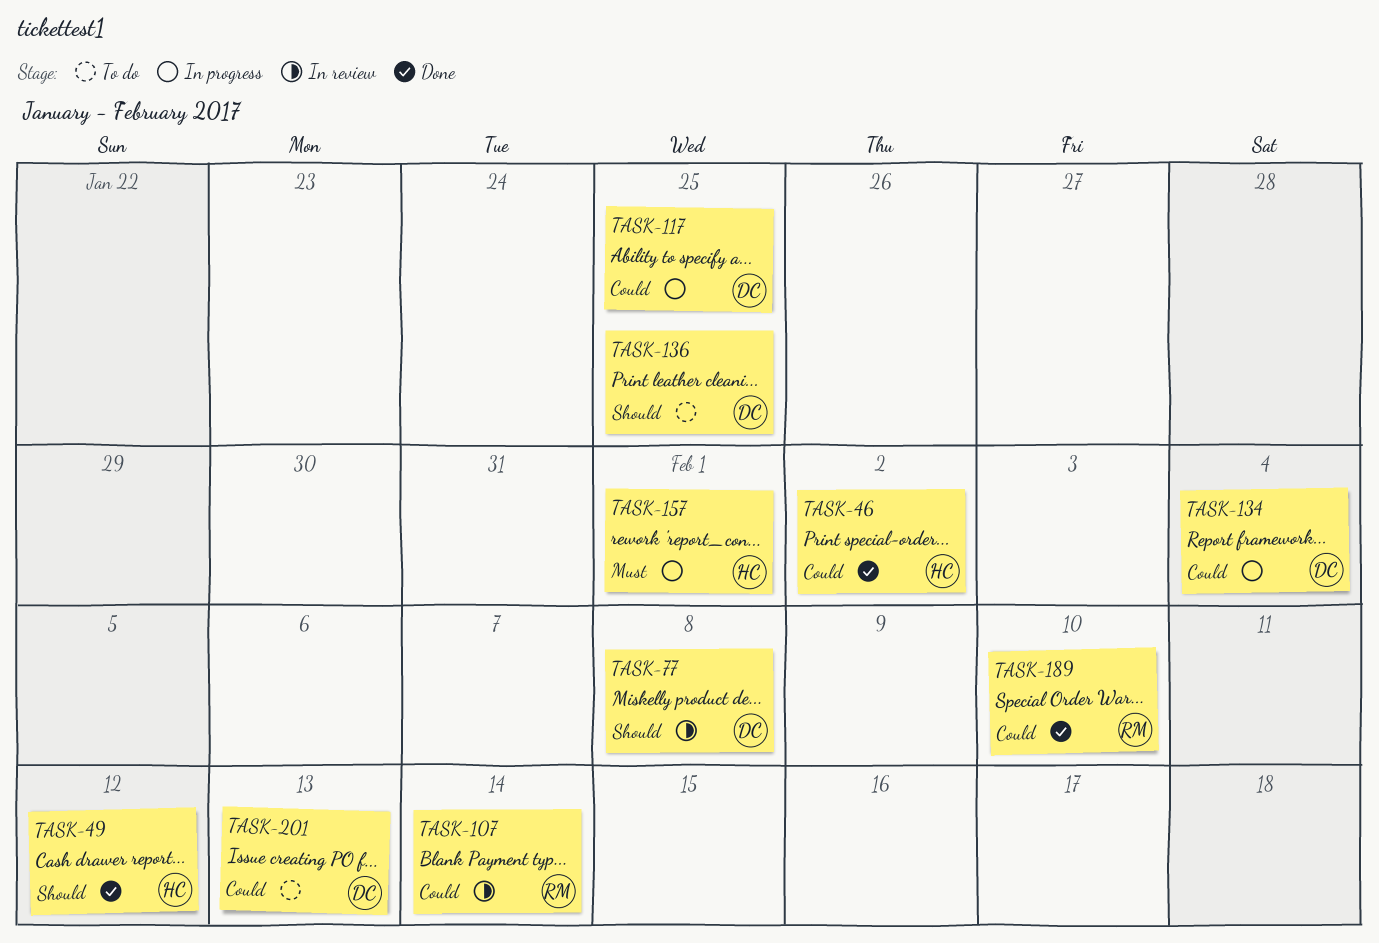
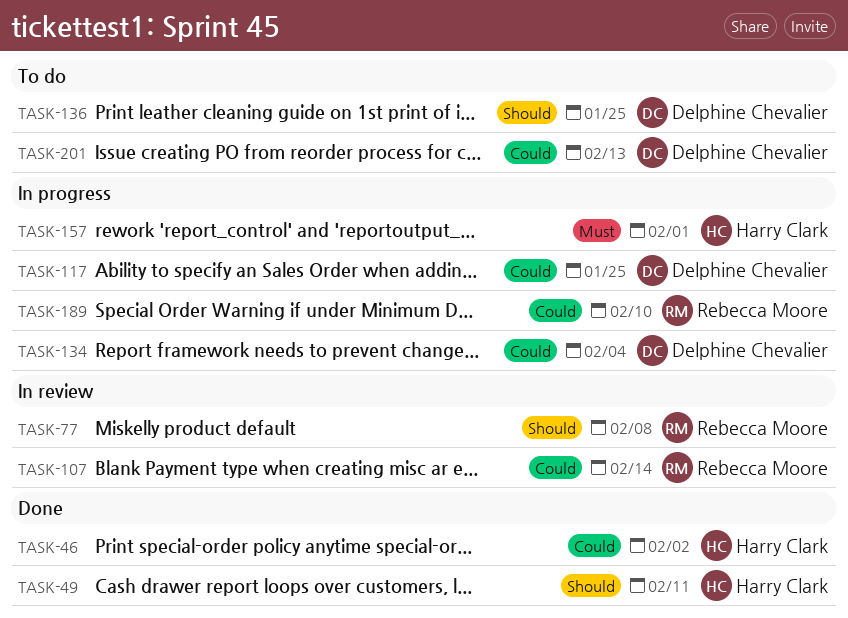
TASK-49, due: Feb 12 -> Feb 11
TASK-77, owner: Delphine Chevalier -> Rebecca Moore
TASK-189, status: Done -> In progress

